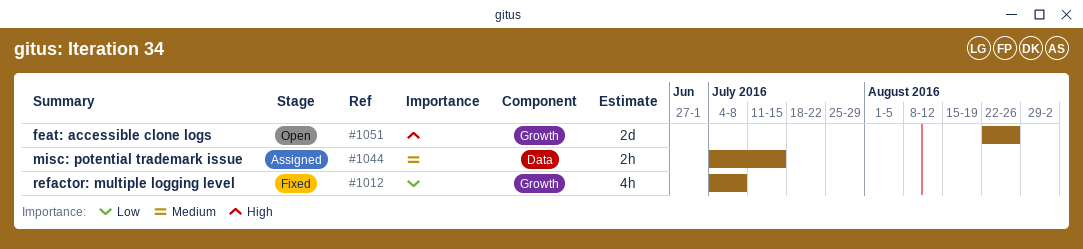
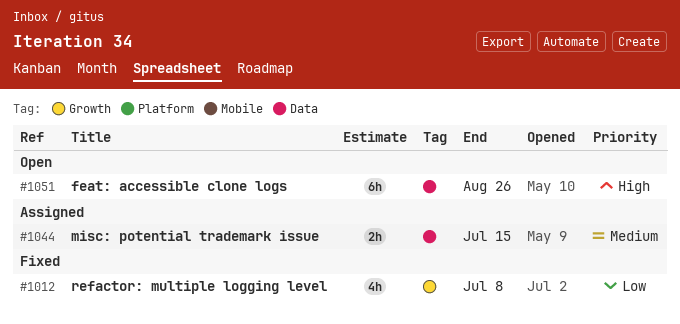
#1051, label: Growth -> Data
#1051, estimate: 2d -> 6h

